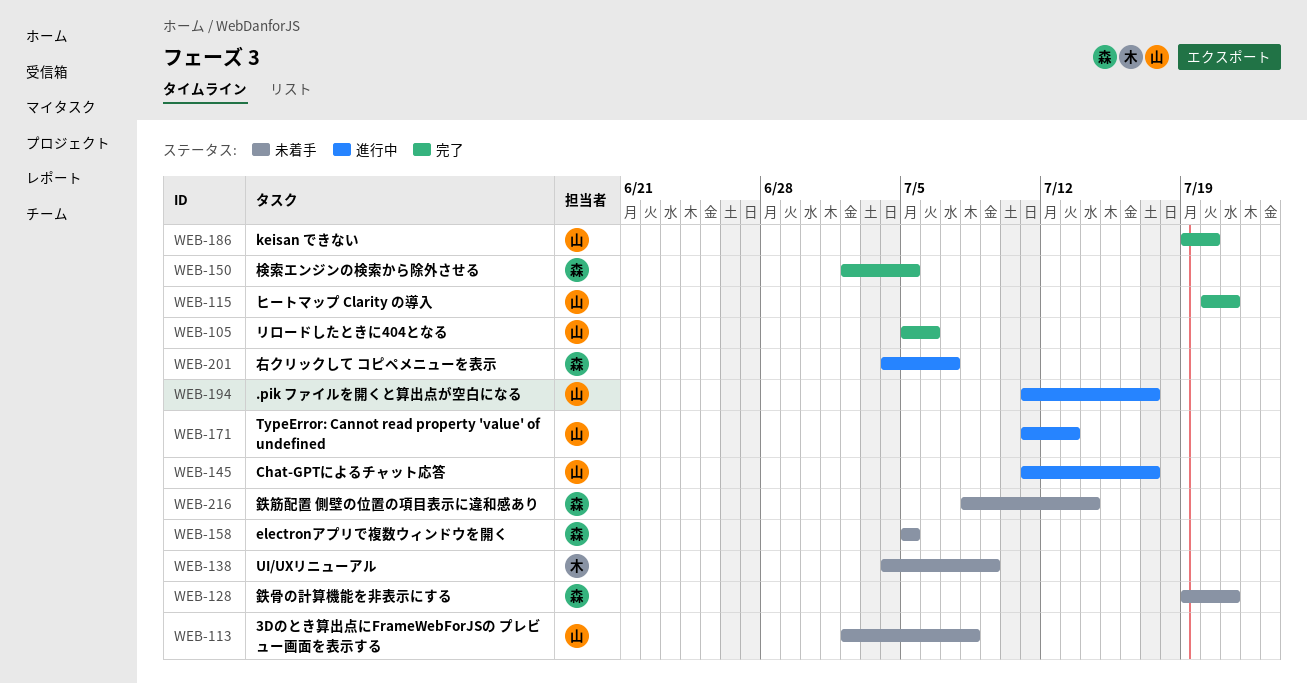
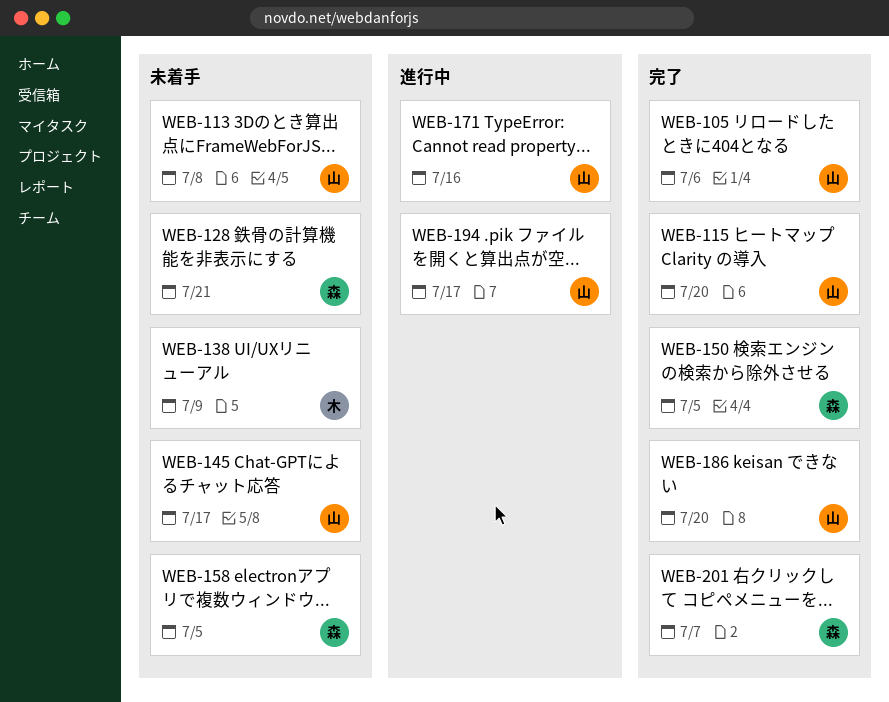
WEB-115, due: Jul 21 -> Jul 20
WEB-145, status: 進行中 -> 未着手
WEB-171, due: Jul 13 -> Jul 16
WEB-201, status: 進行中 -> 完了
WEB-216: present -> none

